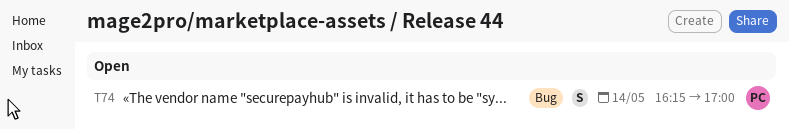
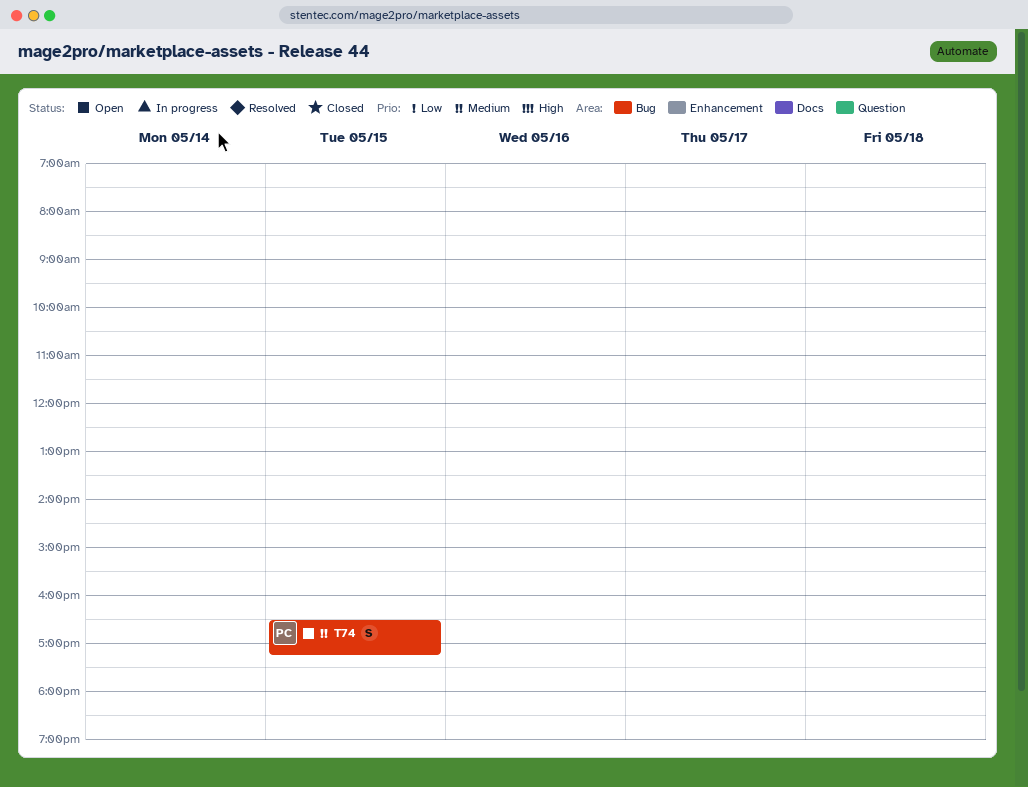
T74, day: May 14 -> May 15
T74, begins: 16:15 -> 16:30
T74, ends: 17:00 -> 17:15

